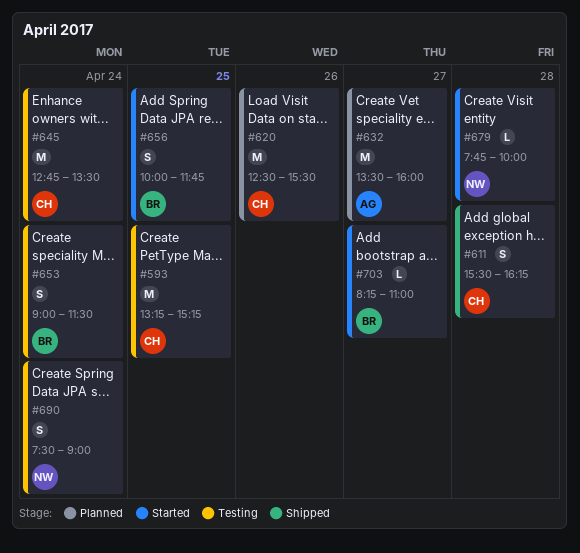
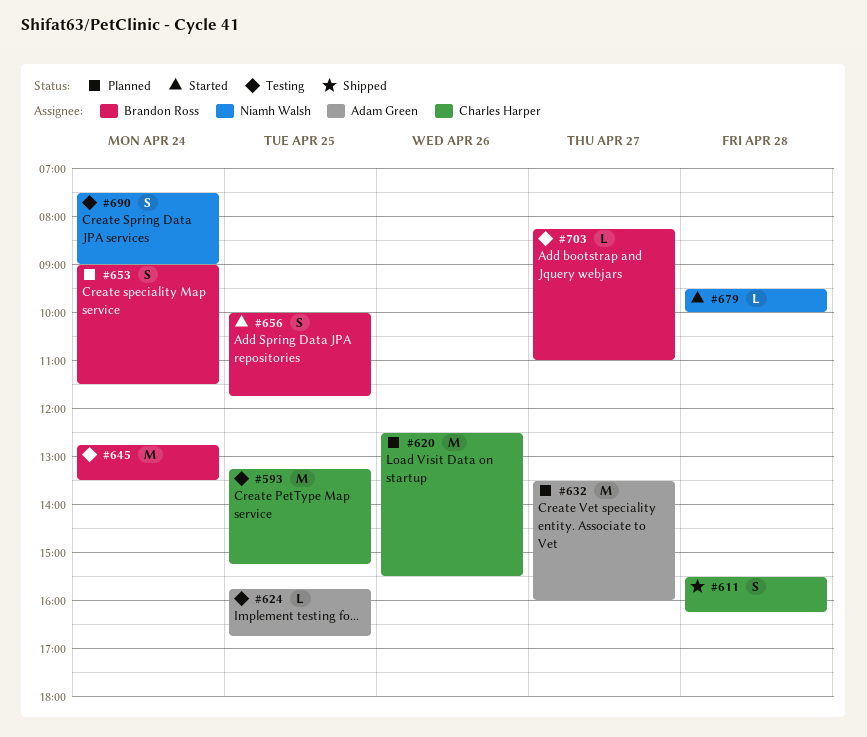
#624: none -> present
#645, owner: Charles Harper -> Brandon Ross
#653, status: Testing -> Planned
#679, begins: 07:45 -> 09:30
#703, status: Started -> Testing

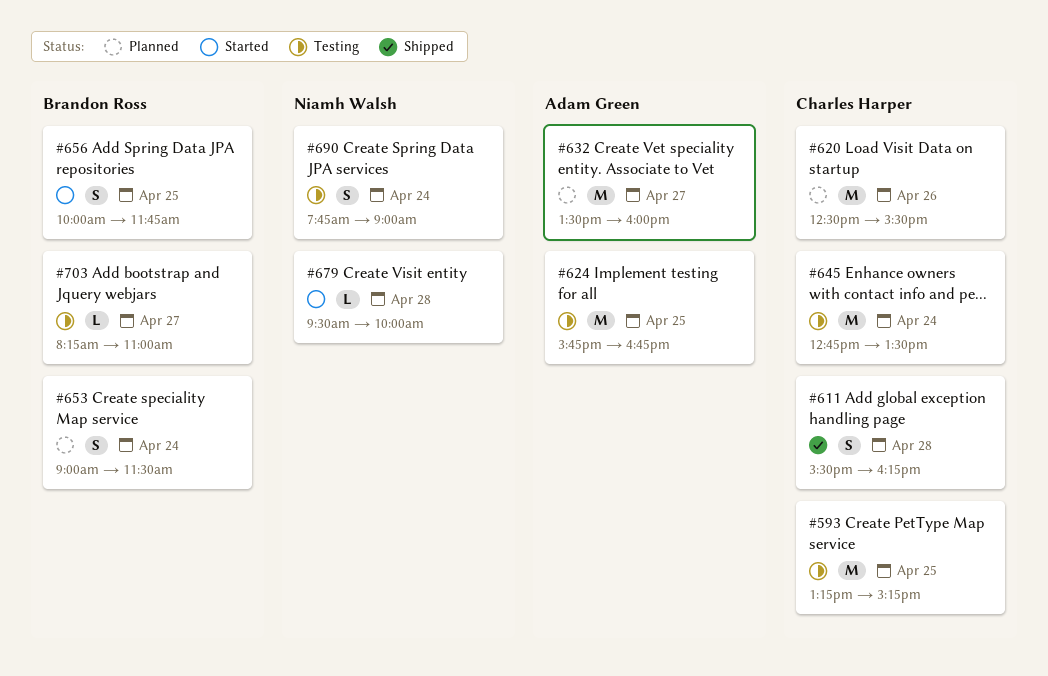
#624, estimate: L -> M
#645, owner: Brandon Ross -> Charles Harper
#690, begins: 07:30 -> 07:45

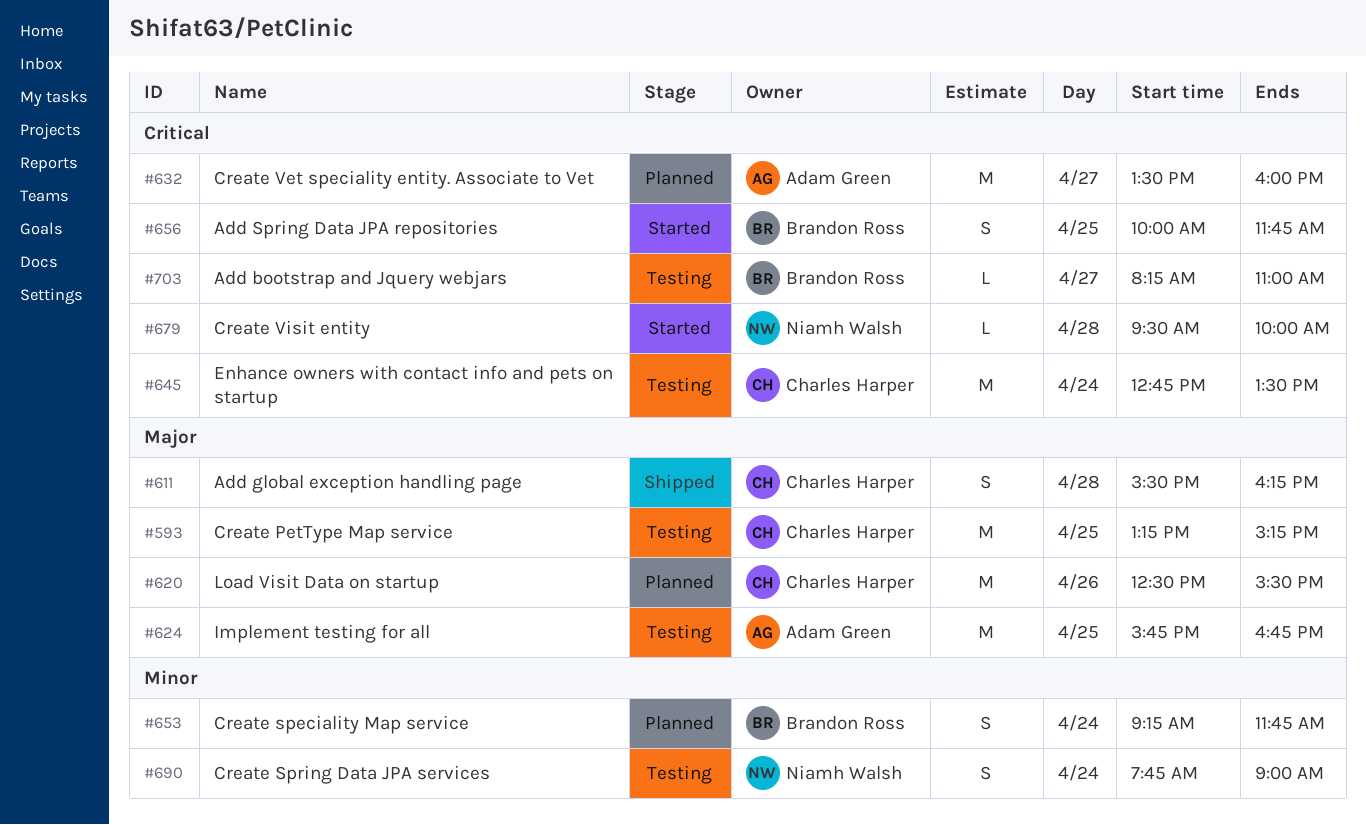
#653, begins: 09:00 -> 09:15
#653, ends: 11:30 -> 11:45

